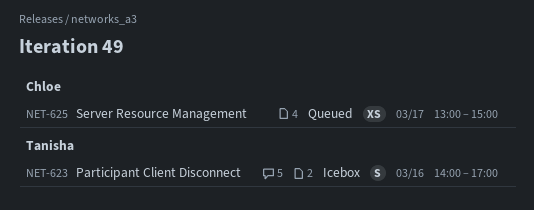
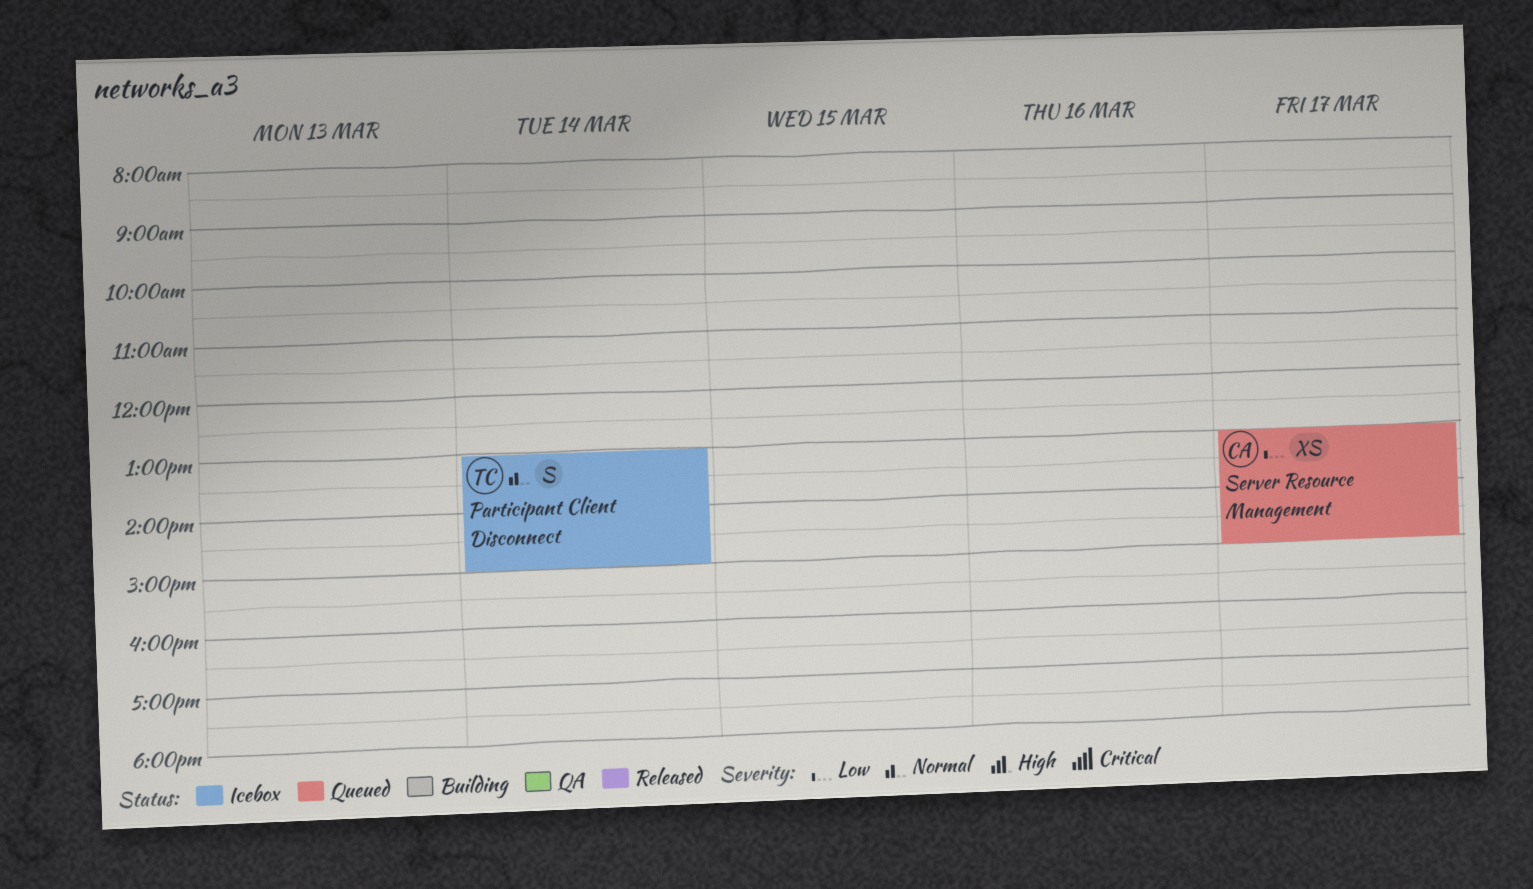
Participant Client Disconnect, day: Mar 16 -> Mar 14
Participant Client Disconnect, begins: 14:00 -> 13:00
Participant Client Disconnect, ends: 17:00 -> 15:00

